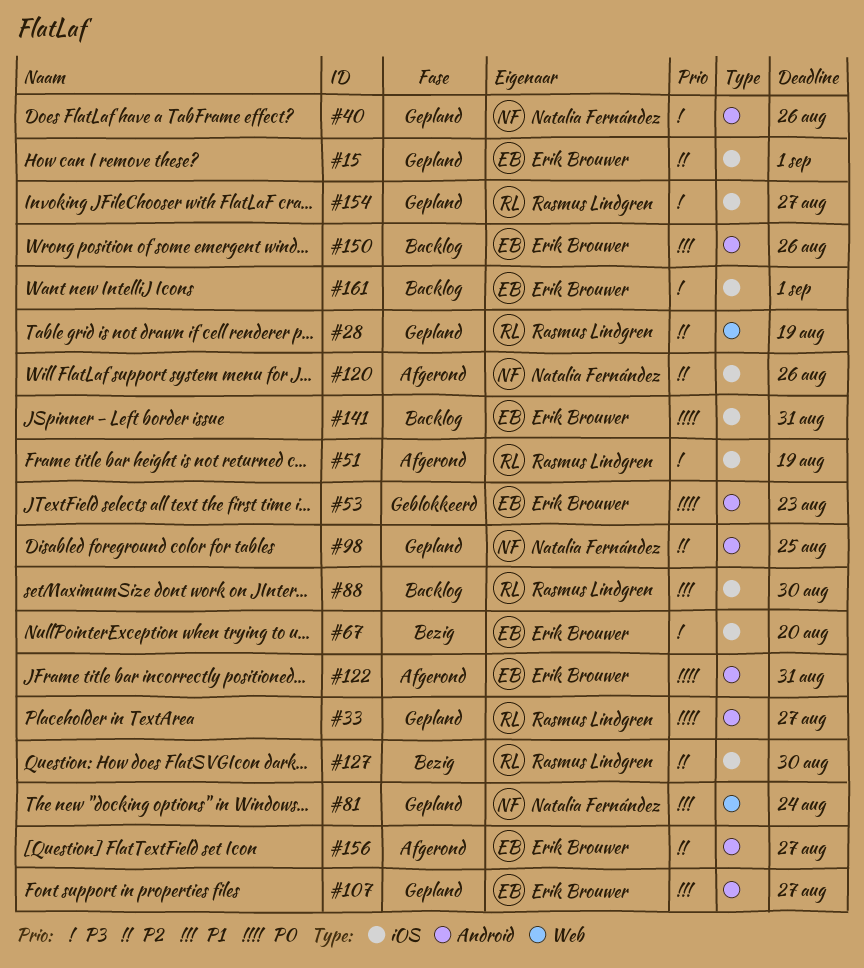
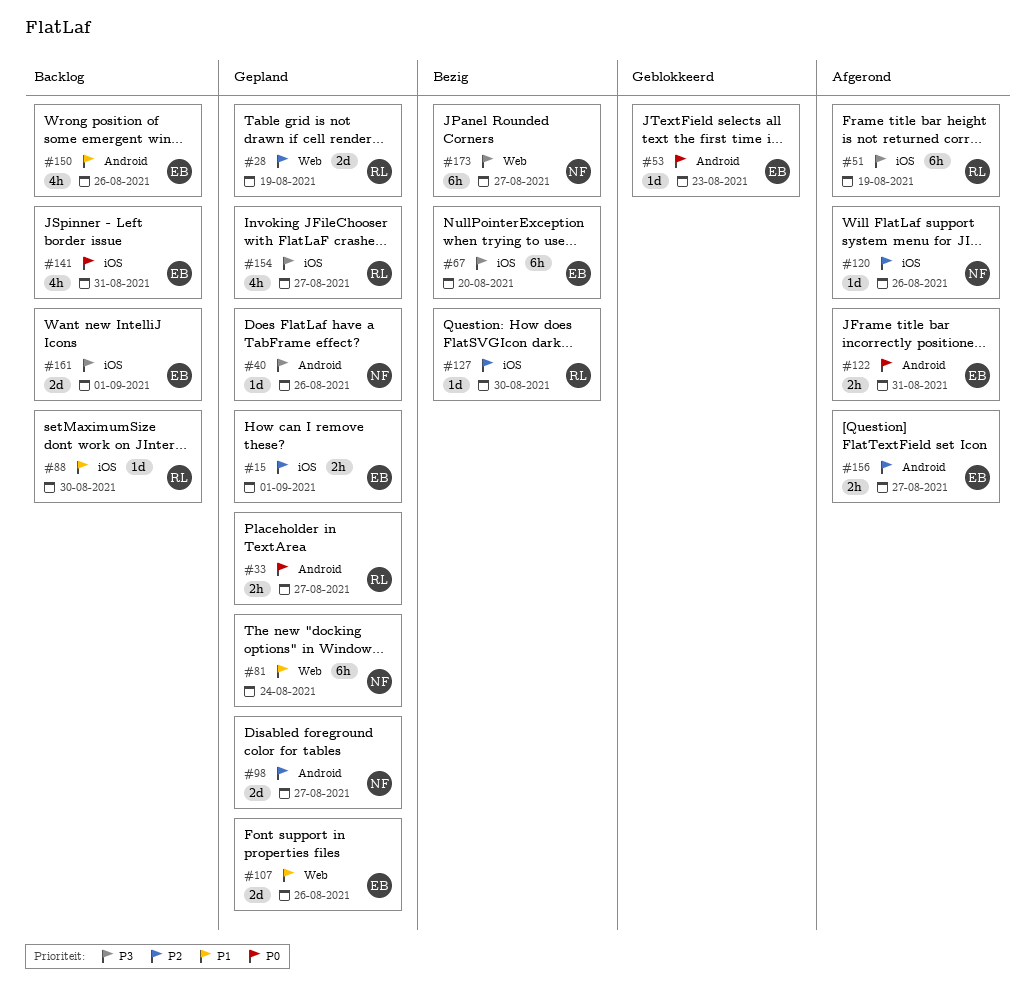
#98, due: Aug 25 -> Aug 27
#107, label: Android -> Web
#107, due: Aug 27 -> Aug 26
#173: none -> present

